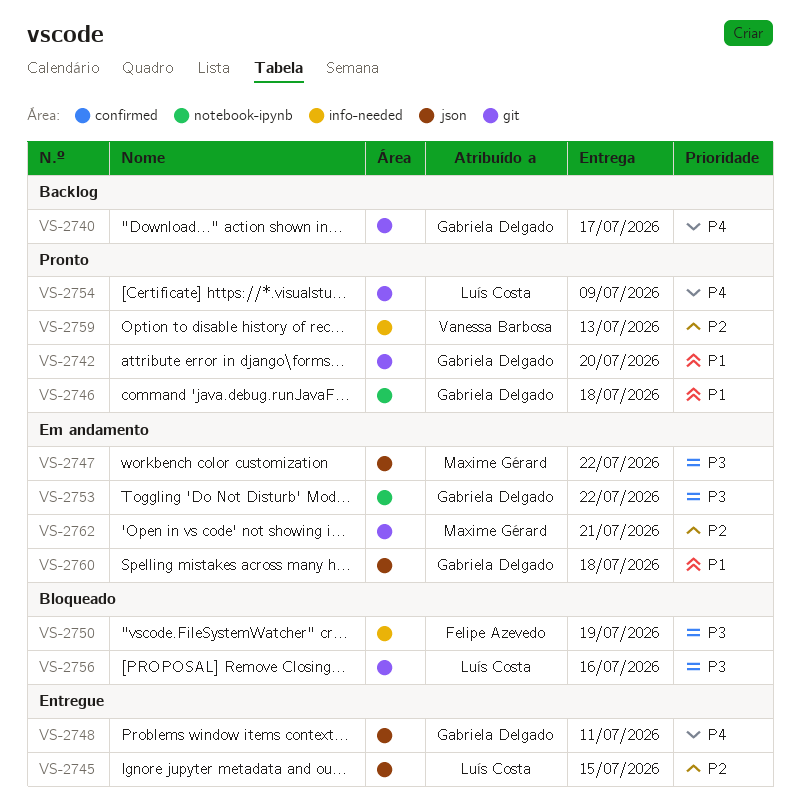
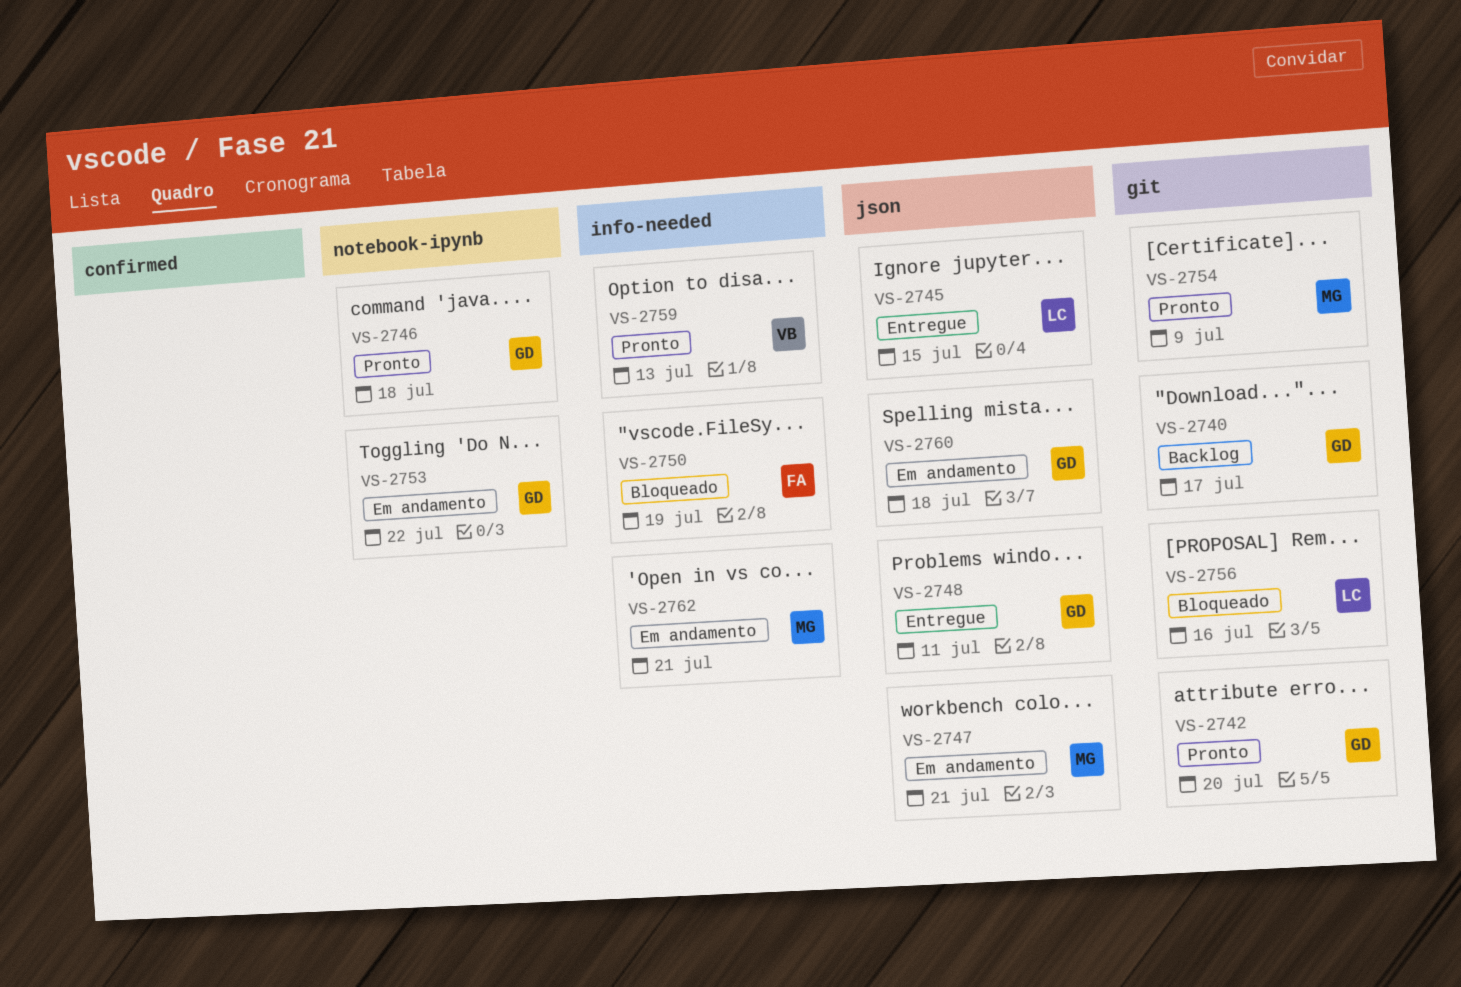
VS-2747, due: Jul 22 -> Jul 21
VS-2754, owner: Luís Costa -> Maxime Gérard
VS-2762, label: git -> info-needed

